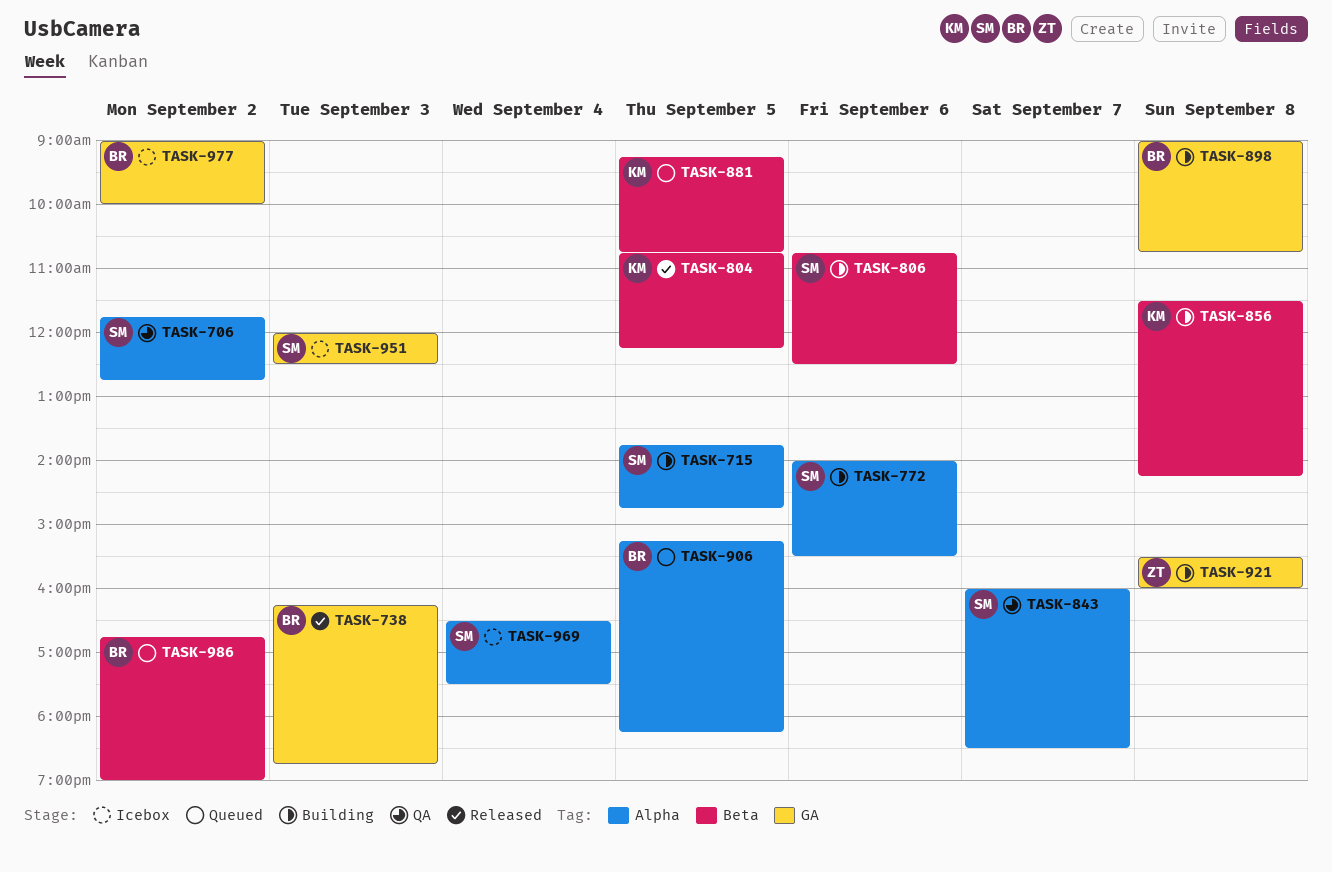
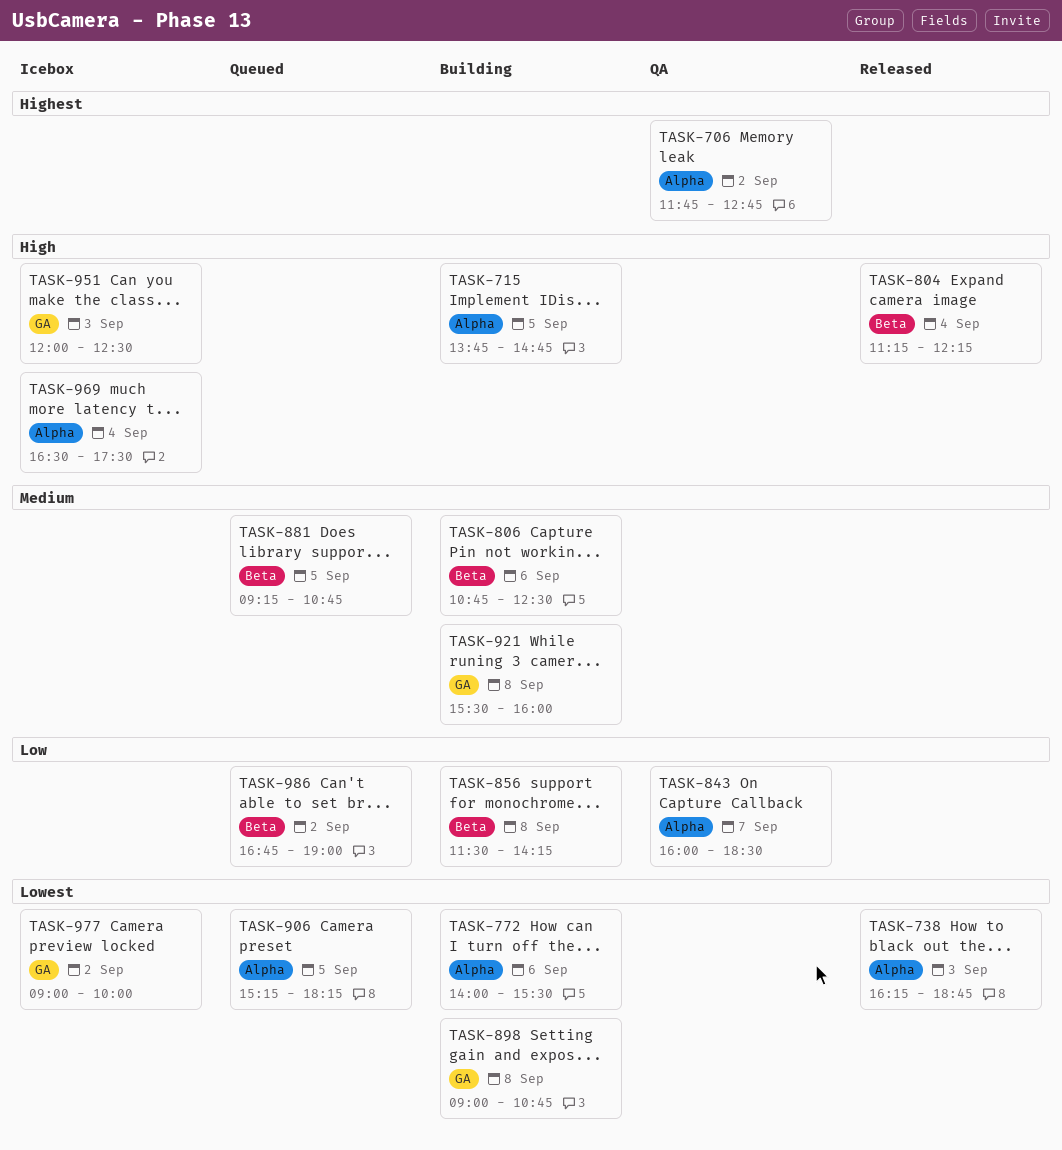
TASK-738, label: GA -> Alpha
TASK-804, day: Sep 5 -> Sep 4
TASK-804, begins: 10:45 -> 11:15

